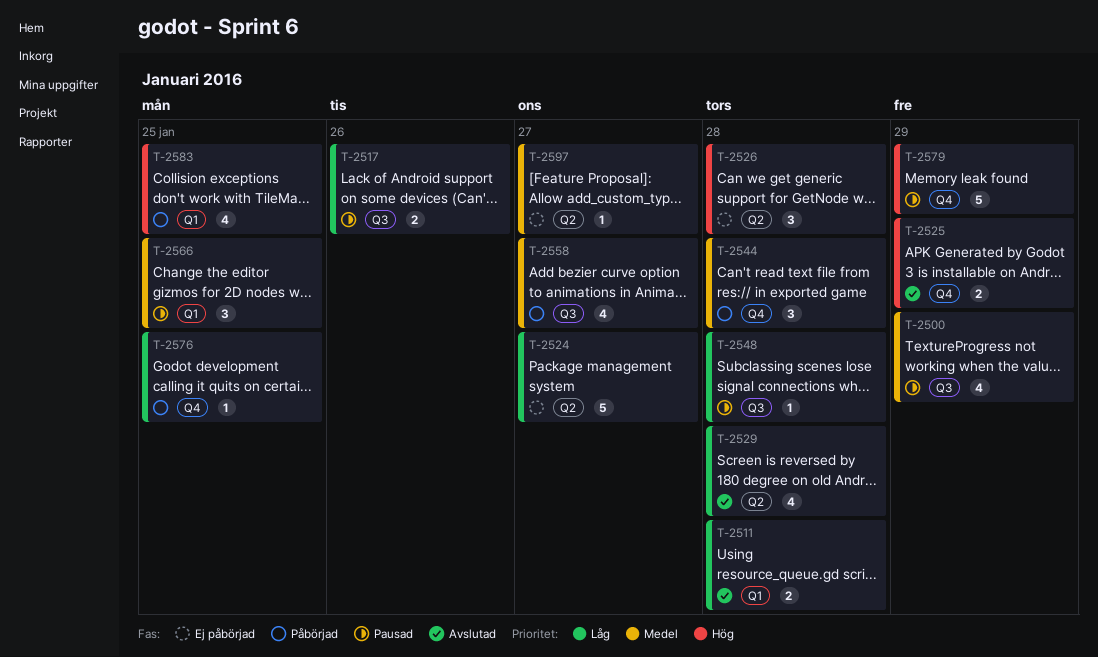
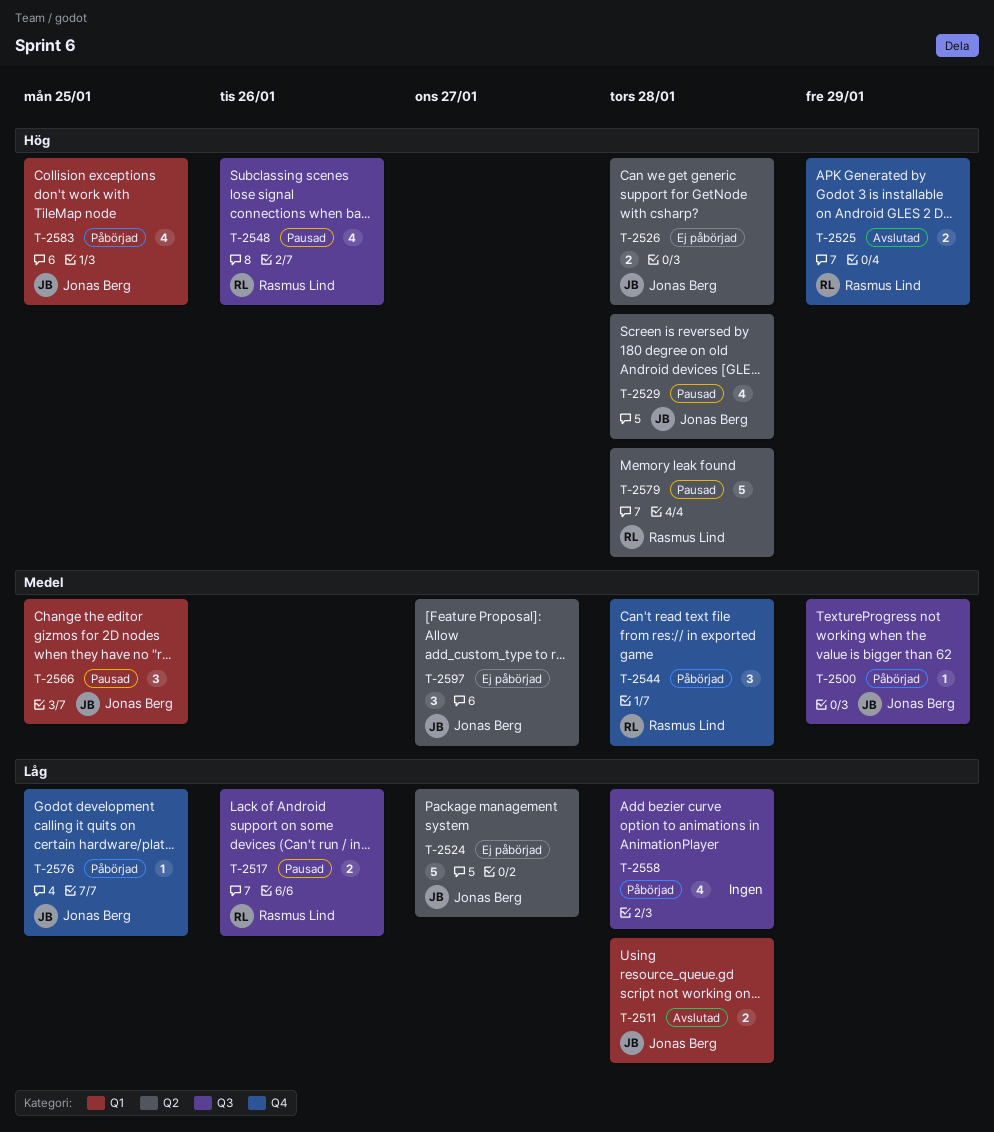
T-2500, status: Pausad -> Påbörjad
T-2500, estimate: 4 -> 1
T-2526, estimate: 3 -> 2
T-2529, status: Avslutad -> Pausad
T-2529, priority: Låg -> Hög
T-2548, priority: Låg -> Hög
T-2548, estimate: 1 -> 4
T-2548, due: Jan 28 -> Jan 26
T-2558, priority: Medel -> Låg
T-2558, due: Jan 27 -> Jan 28
T-2579, label: Q4 -> Q2
T-2579, due: Jan 29 -> Jan 28
T-2597, estimate: 1 -> 3

